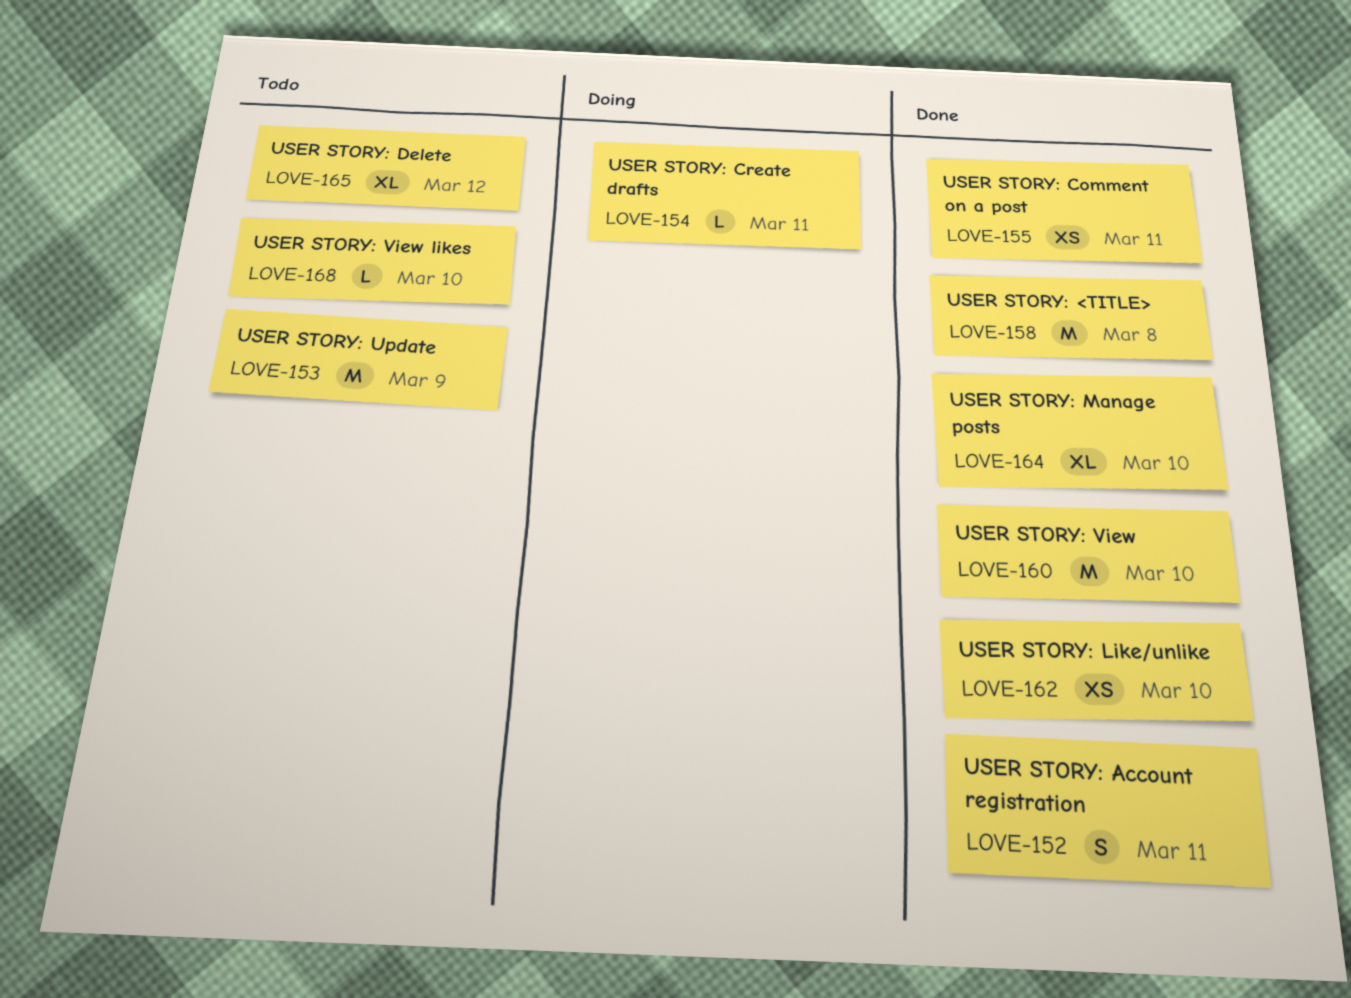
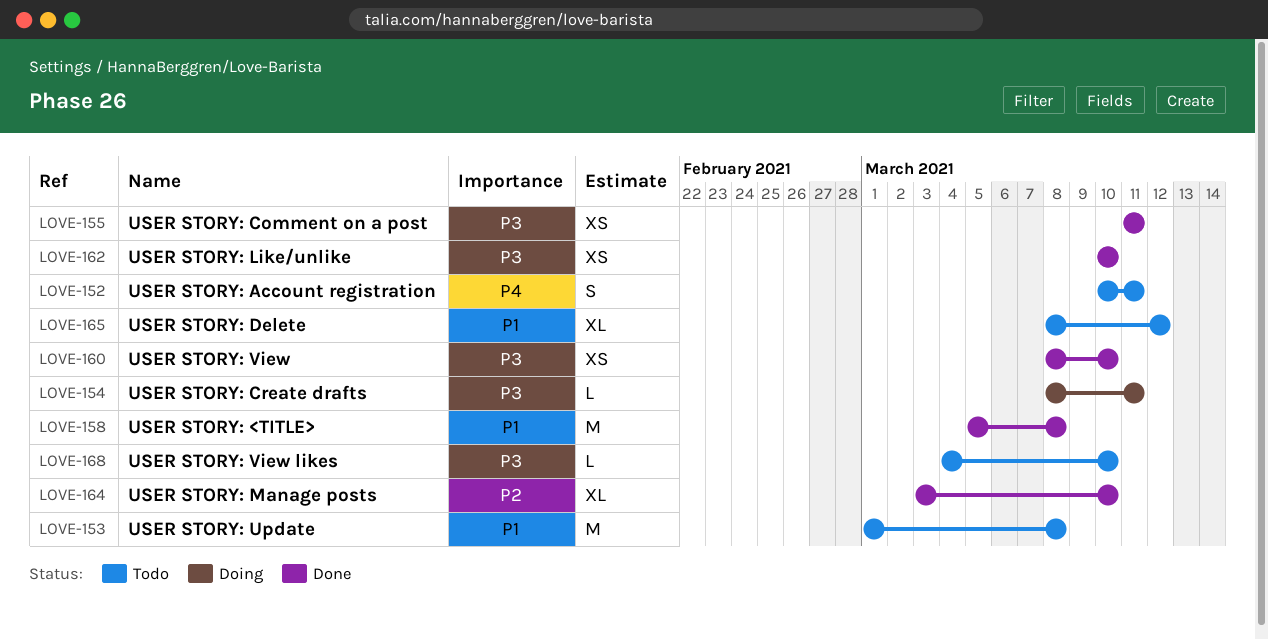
LOVE-152, status: Done -> Todo
LOVE-153, due: Mar 9 -> Mar 8
LOVE-160, estimate: M -> XS

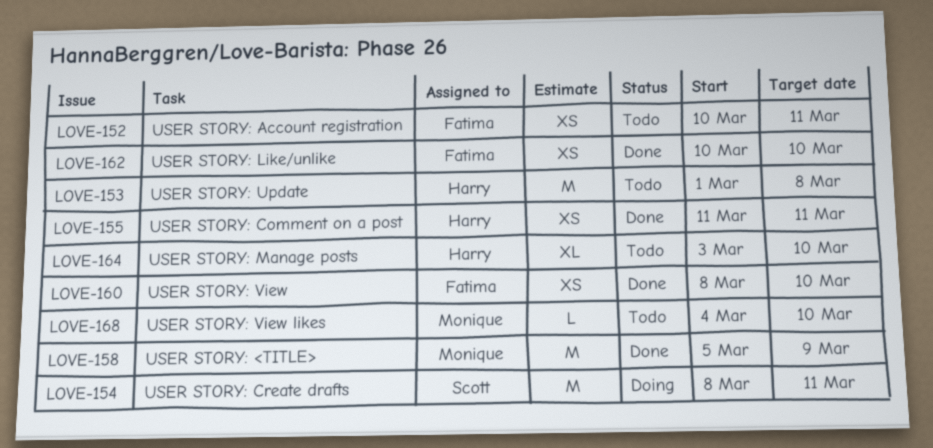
LOVE-152, estimate: S -> XS
LOVE-154, estimate: L -> M
LOVE-158, due: Mar 8 -> Mar 9
LOVE-164, status: Done -> Todo
LOVE-165: present -> none

